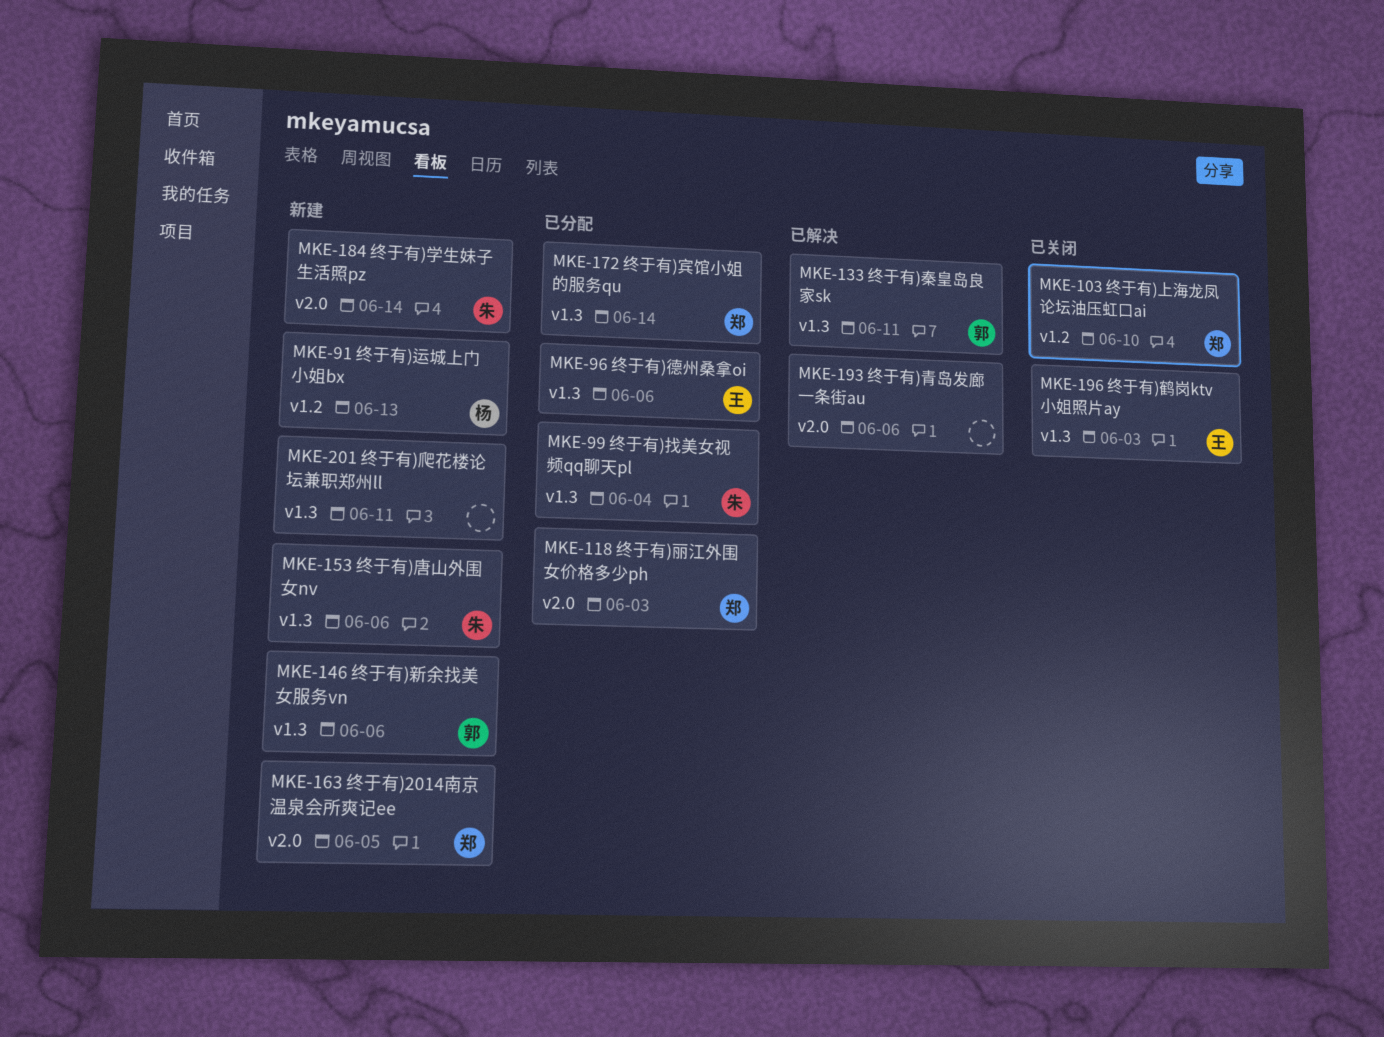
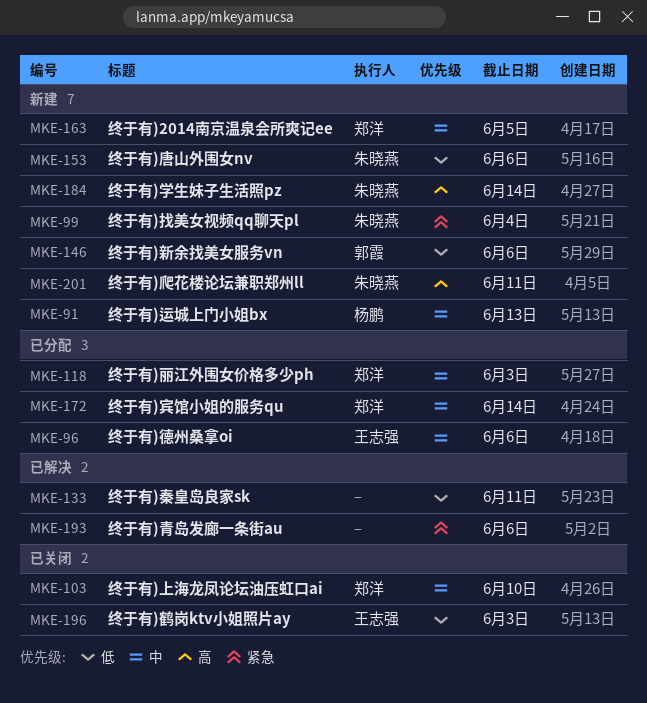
MKE-99, status: 已分配 -> 新建
MKE-133, owner: 郭霞 -> none
MKE-201, owner: none -> 朱晓燕

